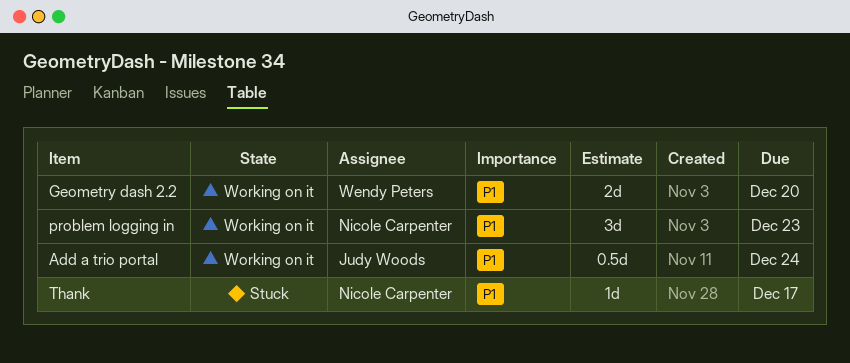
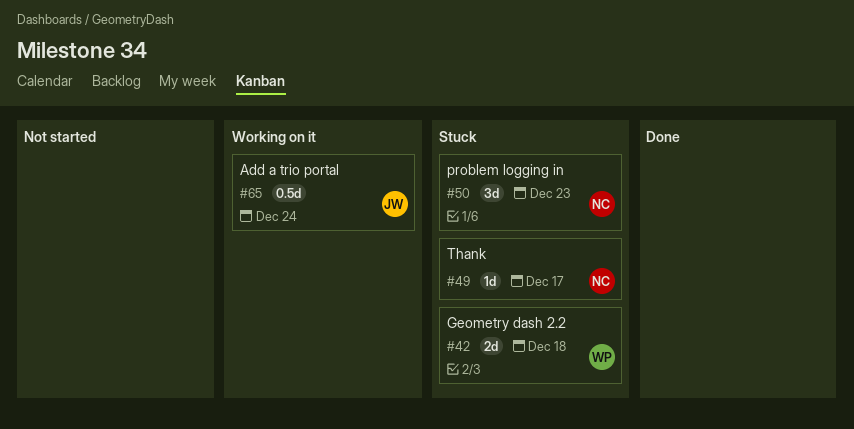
Geometry dash 2.2, status: Working on it -> Stuck
Geometry dash 2.2, due: Dec 20 -> Dec 18
problem logging in, status: Working on it -> Stuck

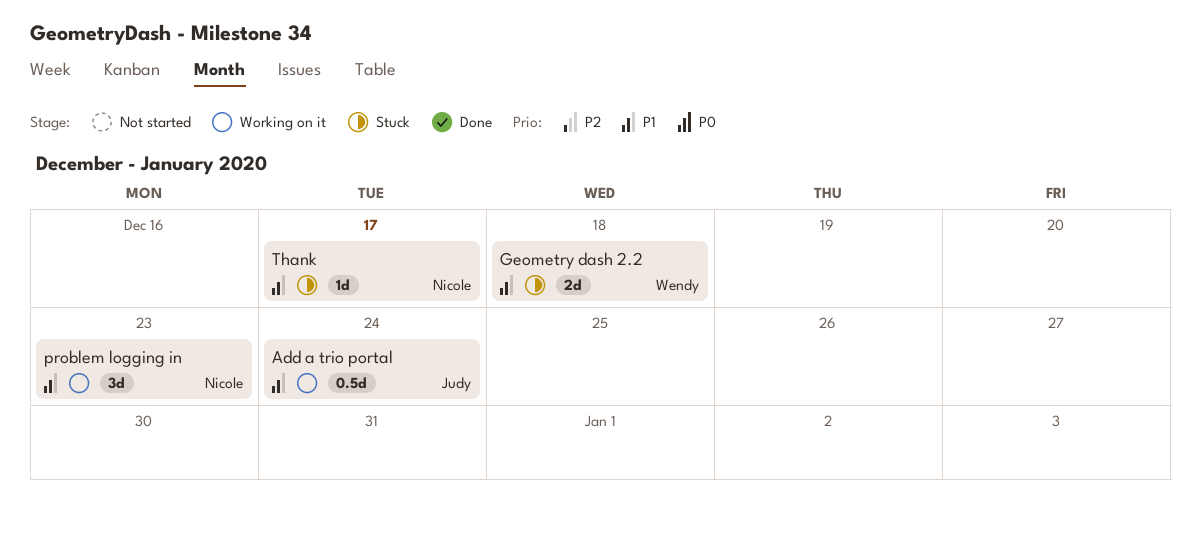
problem logging in, status: Stuck -> Working on it

